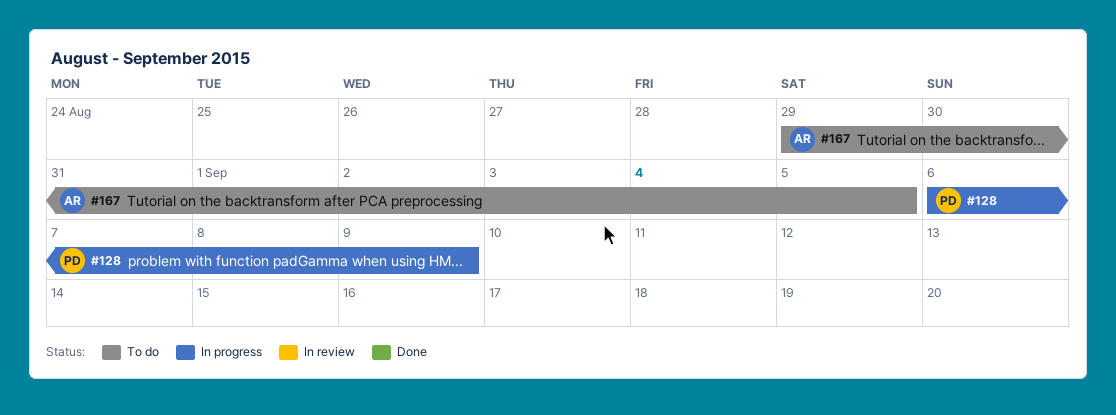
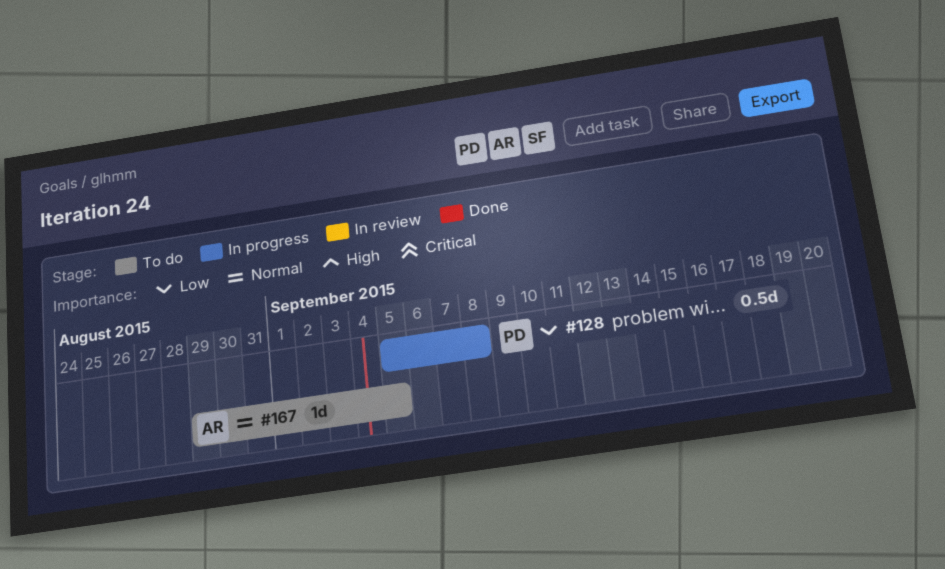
#128, start: Sep 6 -> Sep 5
#128, due: Sep 9 -> Sep 8

